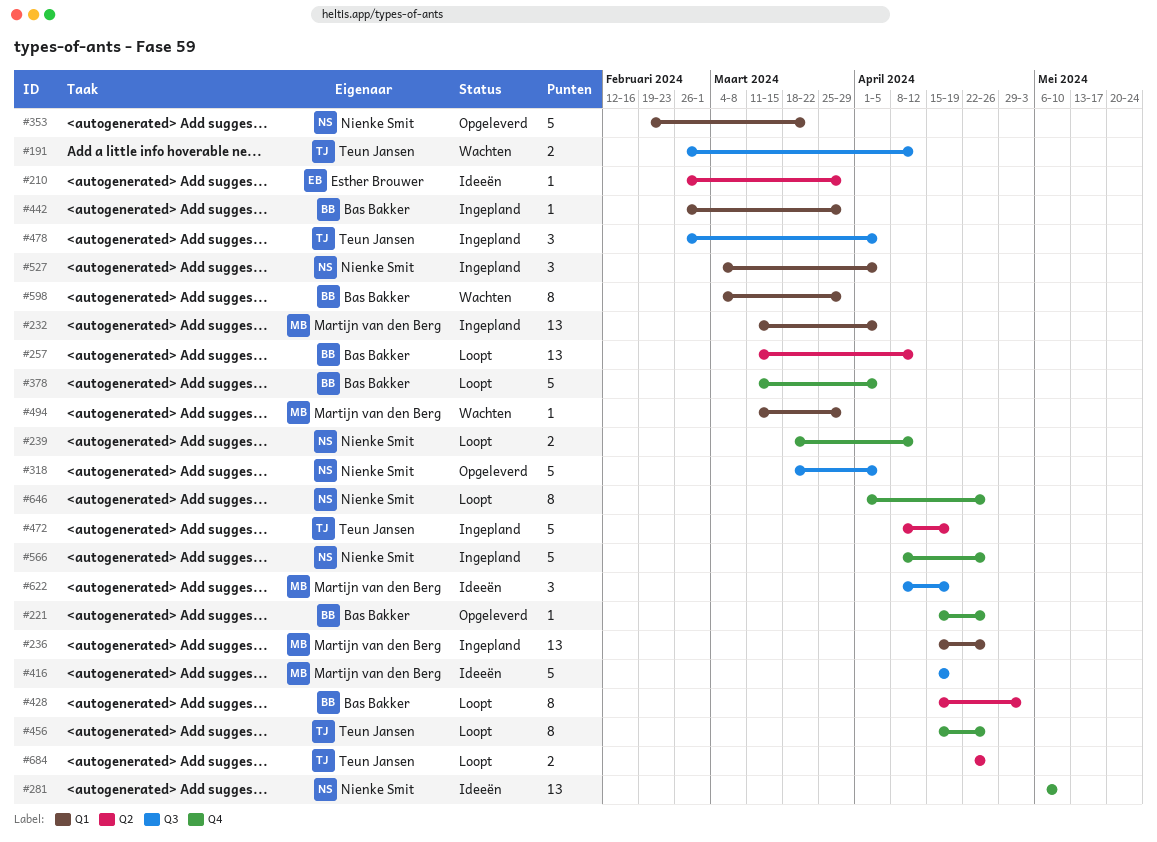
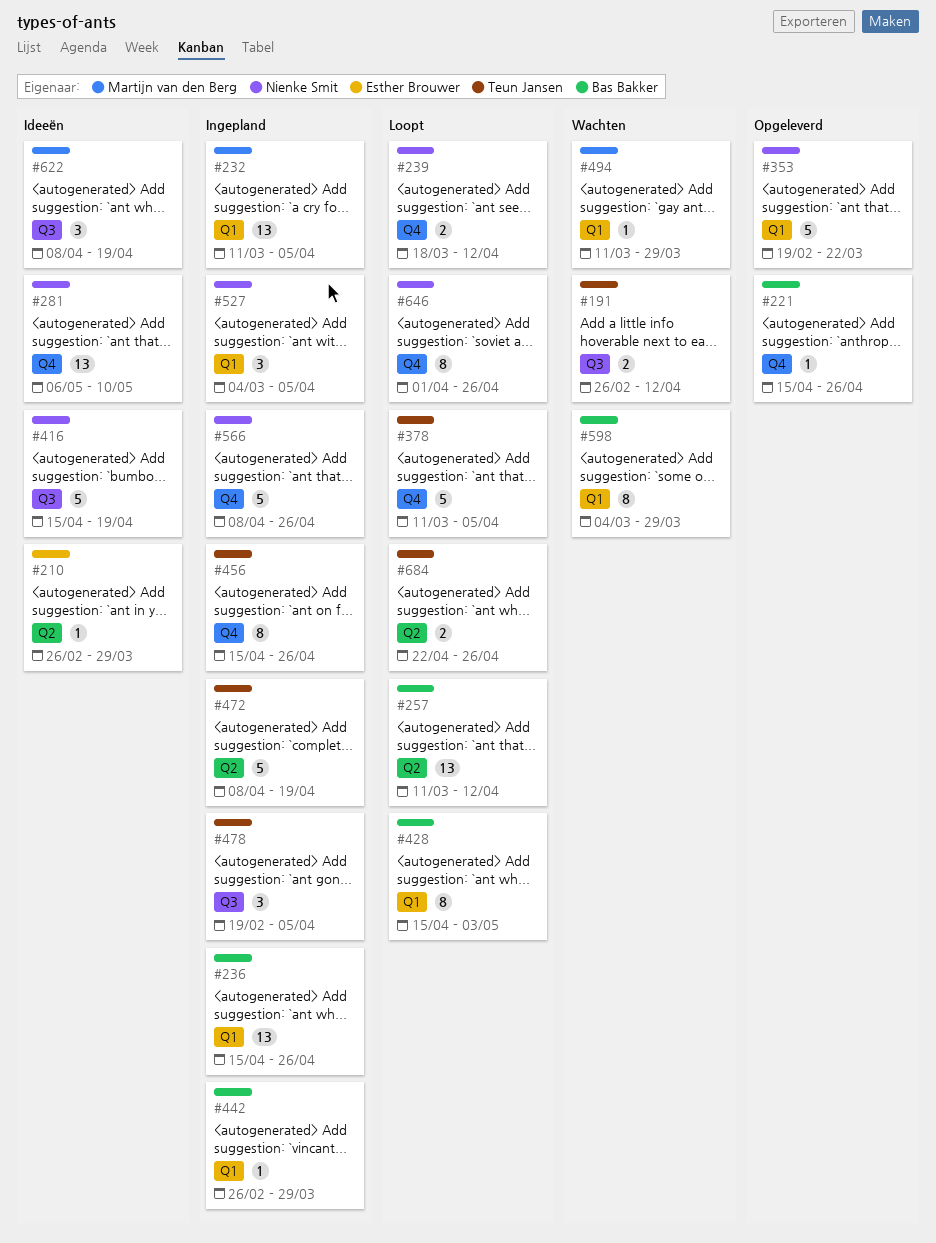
#236, owner: Martijn van den Berg -> Bas Bakker
#318: present -> none
#378, owner: Bas Bakker -> Teun Jansen
#416, owner: Martijn van den Berg -> Nienke Smit
#428, label: Q2 -> Q1
#456, status: Loopt -> Ingepland
#478, start: Feb 26 -> Feb 19

